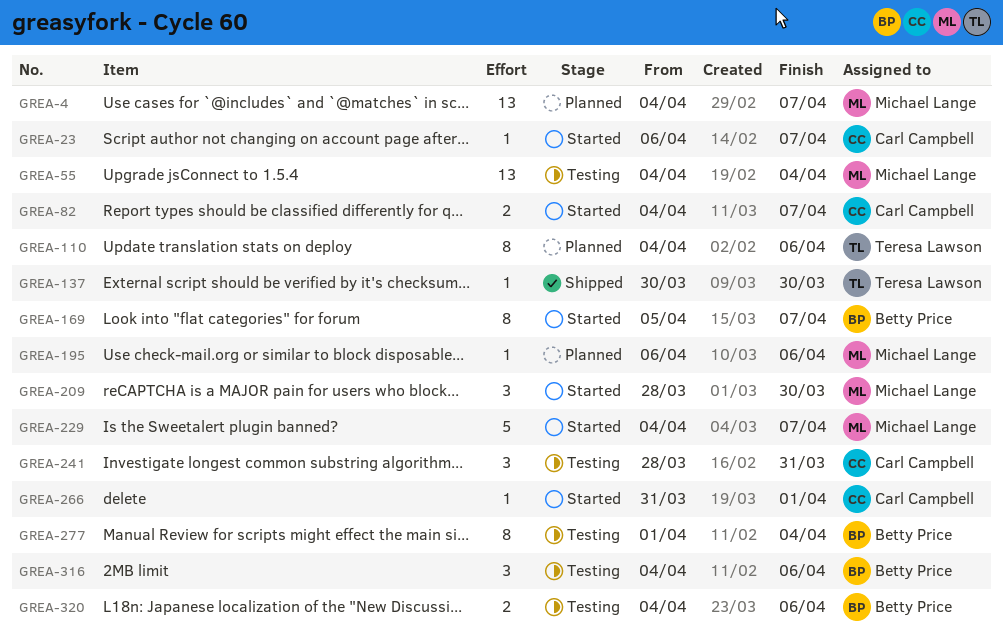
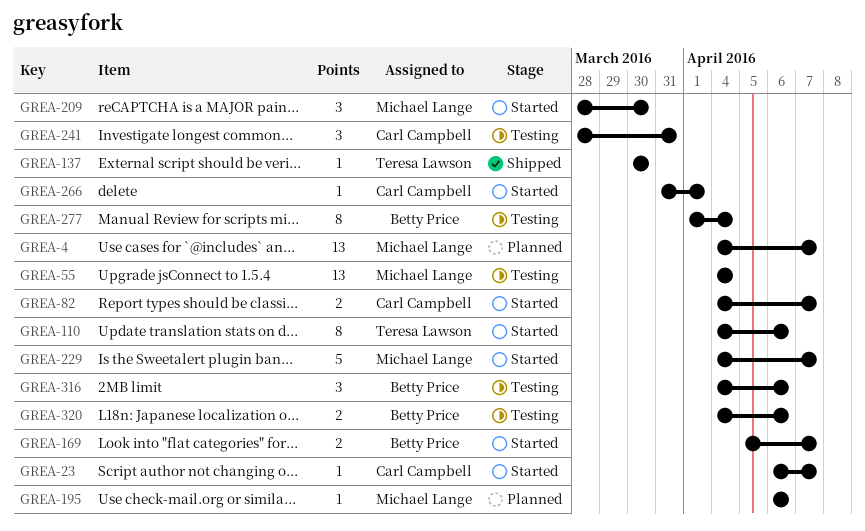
GREA-110, status: Planned -> Started
GREA-169, estimate: 8 -> 2

